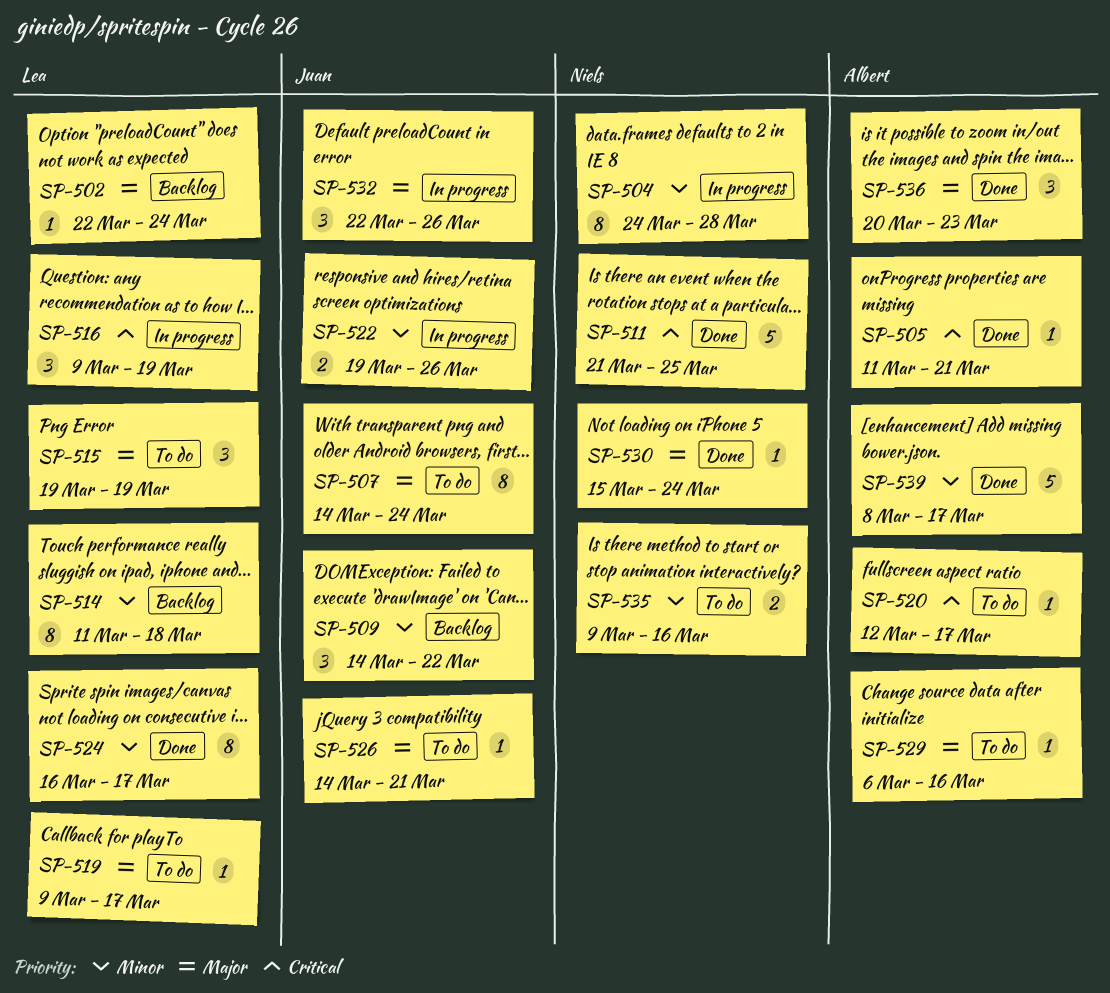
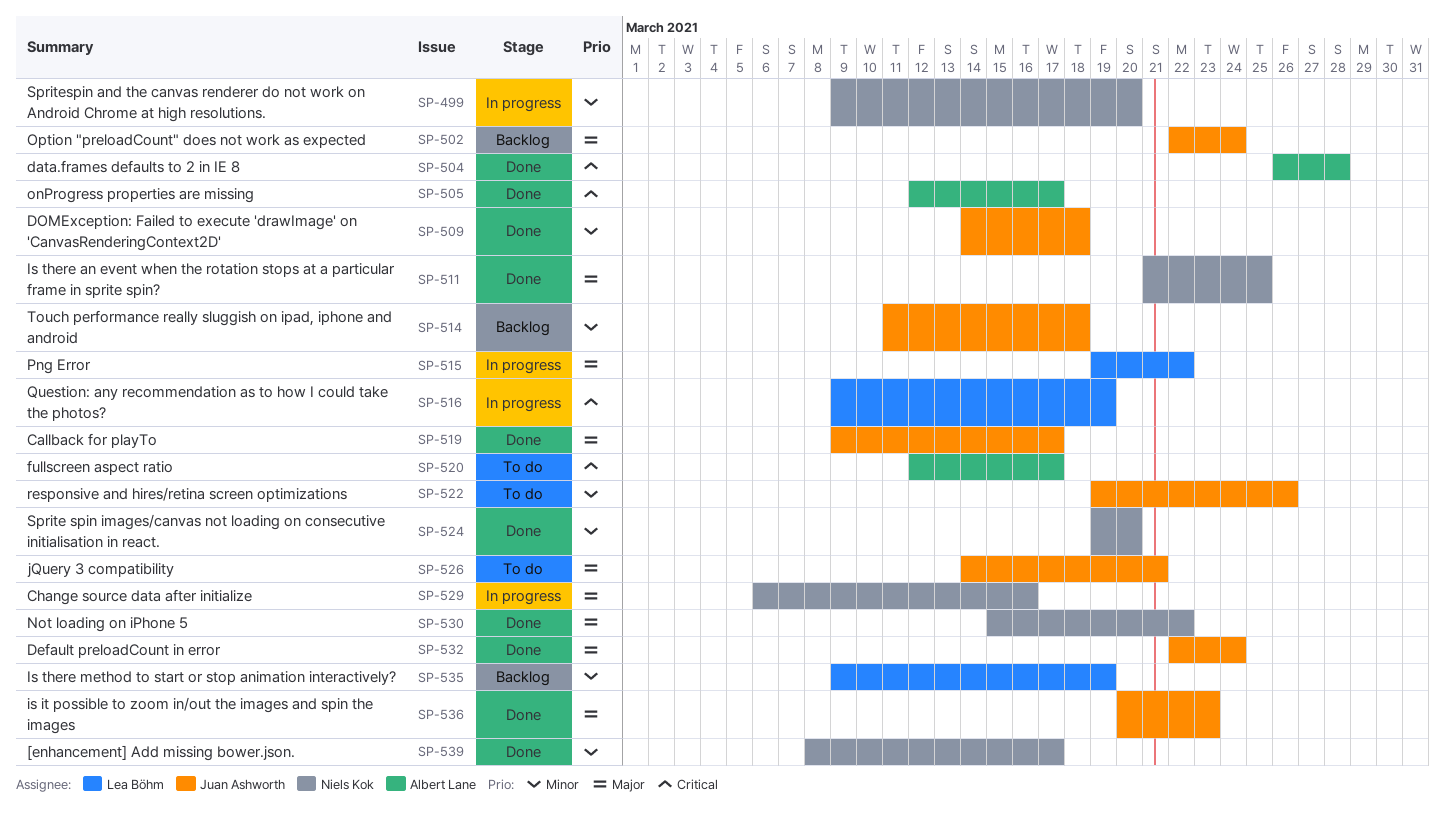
SP-499: none -> present
SP-502, owner: Lea Böhm -> Juan Ashworth
SP-504, status: In progress -> Done
SP-504, owner: Niels Kok -> Albert Lane
SP-504, priority: Minor -> Critical
SP-504, start: Mar 24 -> Mar 26
SP-505, start: Mar 11 -> Mar 12
SP-505, due: Mar 21 -> Mar 17
SP-507: present -> none
SP-509, status: Backlog -> Done
SP-509, due: Mar 22 -> Mar 18
SP-511, priority: Critical -> Major
SP-514, owner: Lea Böhm -> Juan Ashworth
SP-515, status: To do -> In progress
SP-515, due: Mar 19 -> Mar 22
SP-519, status: To do -> Done
SP-519, owner: Lea Böhm -> Juan Ashworth
SP-522, status: In progress -> To do
SP-524, owner: Lea Böhm -> Niels Kok
SP-524, start: Mar 16 -> Mar 19
SP-524, due: Mar 17 -> Mar 20
SP-529, status: To do -> In progress
SP-529, owner: Albert Lane -> Niels Kok
SP-530, due: Mar 24 -> Mar 22
SP-532, status: In progress -> Done
SP-532, due: Mar 26 -> Mar 24
SP-535, status: To do -> Backlog
SP-535, owner: Niels Kok -> Lea Böhm
SP-535, due: Mar 16 -> Mar 19
SP-536, owner: Albert Lane -> Juan Ashworth
SP-539, owner: Albert Lane -> Niels Kok

